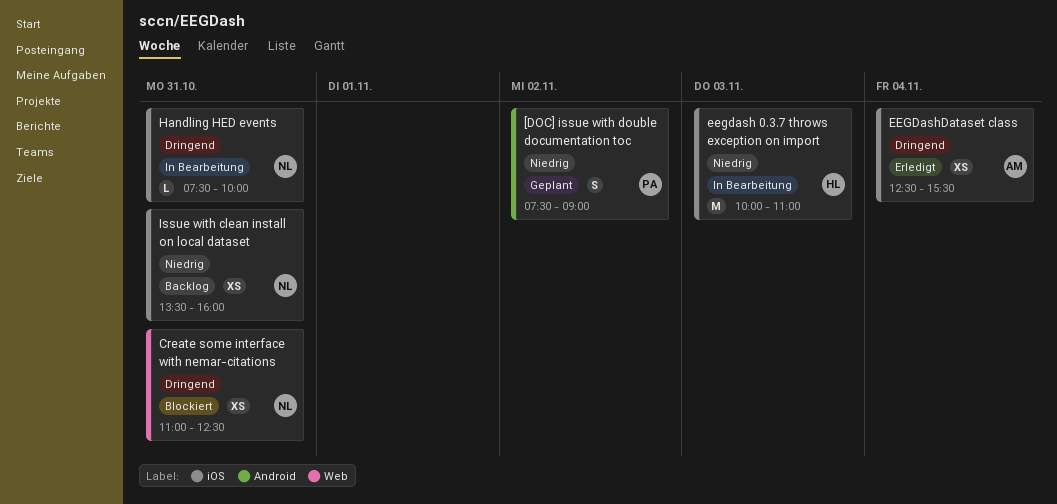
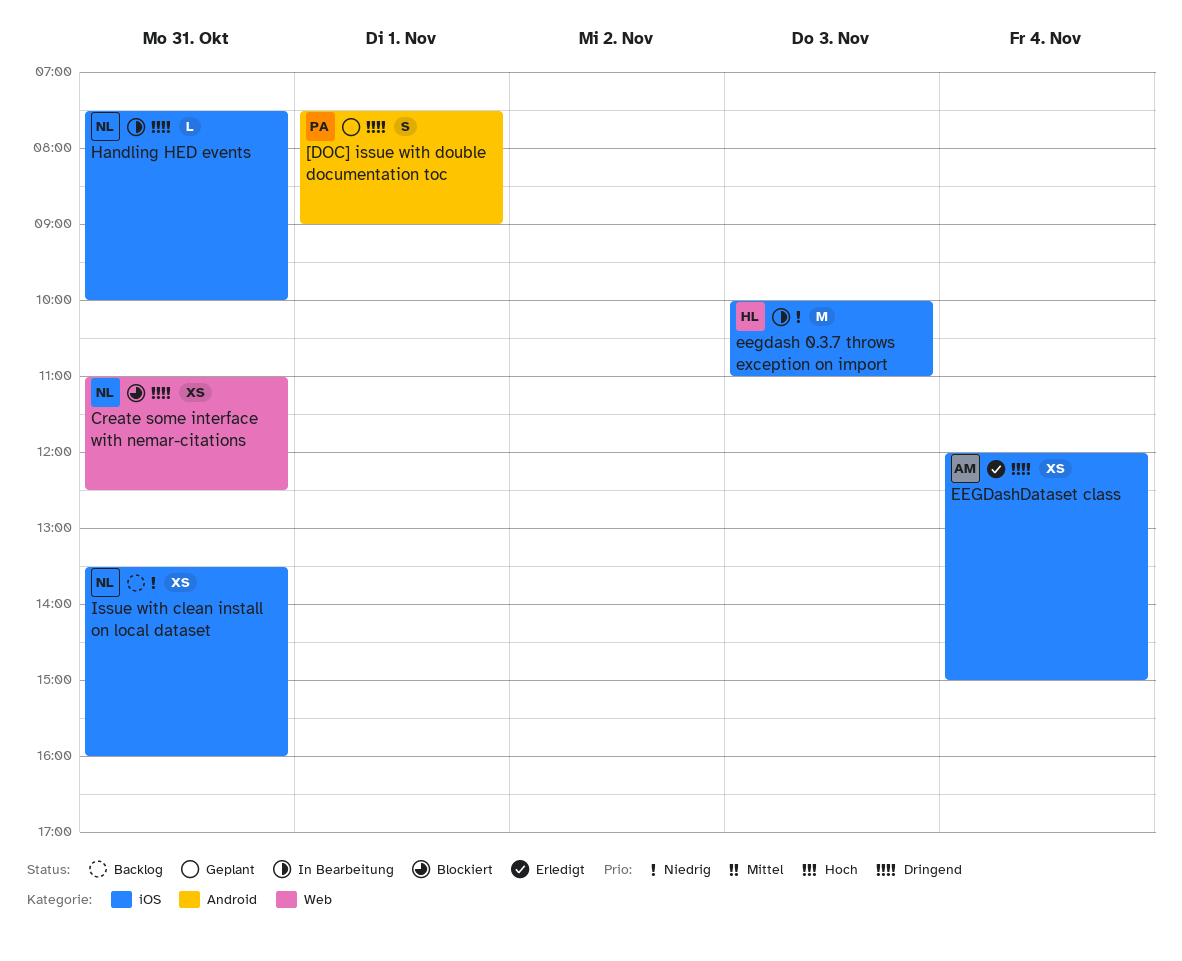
[DOC] issue with double documentation toc, priority: Niedrig -> Dringend
[DOC] issue with double documentation toc, day: Nov 2 -> Nov 1
EEGDashDataset class, begins: 12:30 -> 12:00
EEGDashDataset class, ends: 15:30 -> 15:00

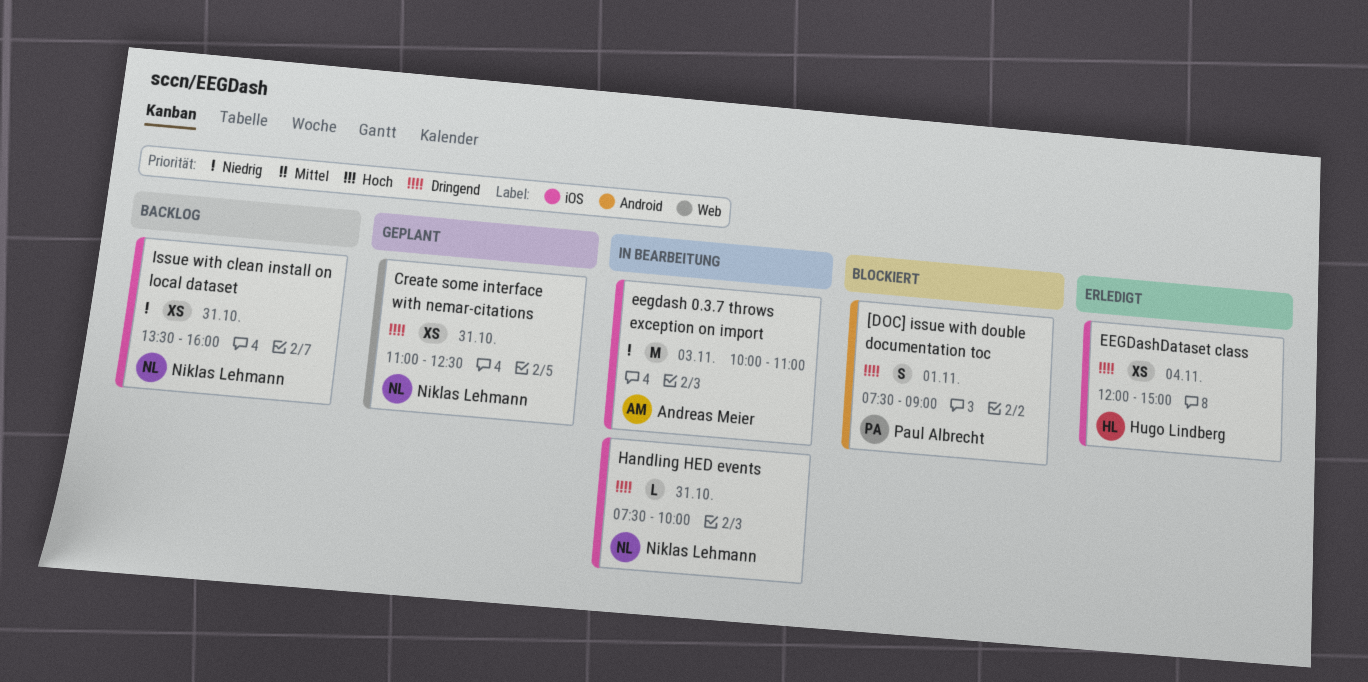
[DOC] issue with double documentation toc, status: Geplant -> Blockiert
Create some interface with nemar-citations, status: Blockiert -> Geplant
eegdash 0.3.7 throws exception on import, owner: Hugo Lindberg -> Andreas Meier
EEGDashDataset class, owner: Andreas Meier -> Hugo Lindberg

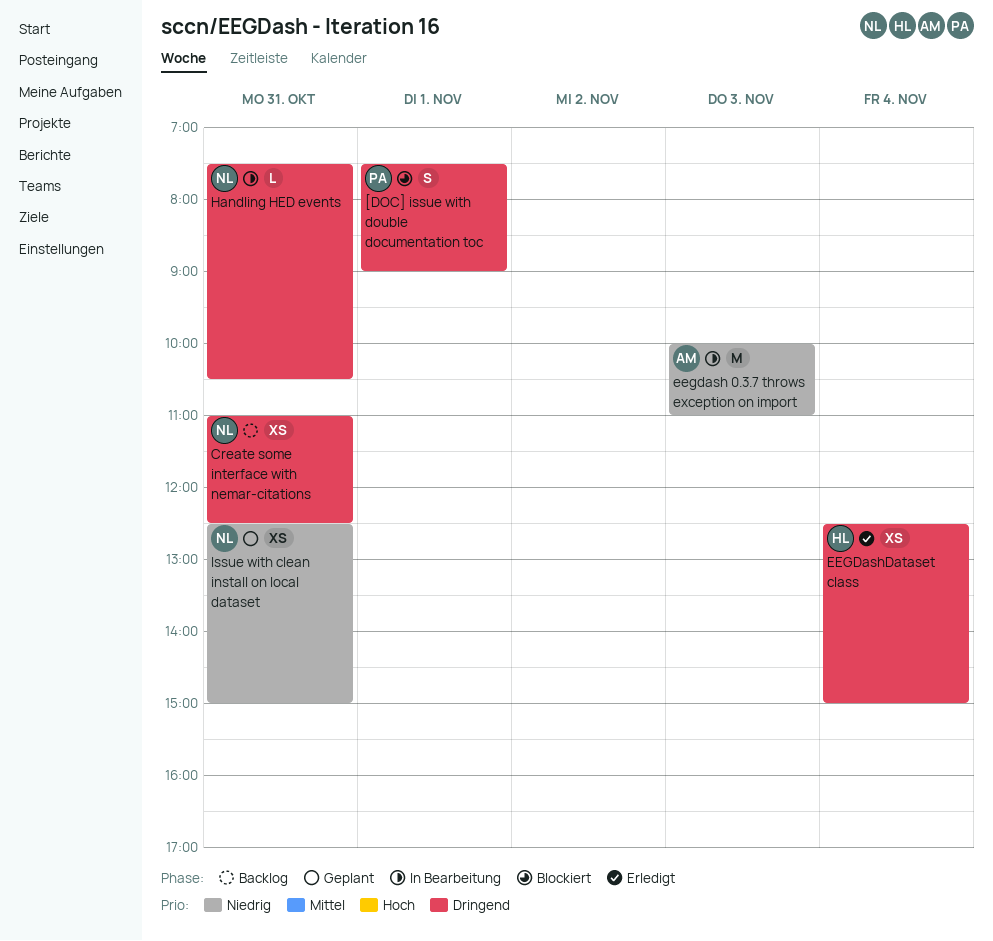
Create some interface with nemar-citations, status: Geplant -> Backlog
EEGDashDataset class, begins: 12:00 -> 12:30
Handling HED events, ends: 10:00 -> 10:30
Issue with clean install on local dataset, status: Backlog -> Geplant
Issue with clean install on local dataset, begins: 13:30 -> 12:30
Issue with clean install on local dataset, ends: 16:00 -> 15:00

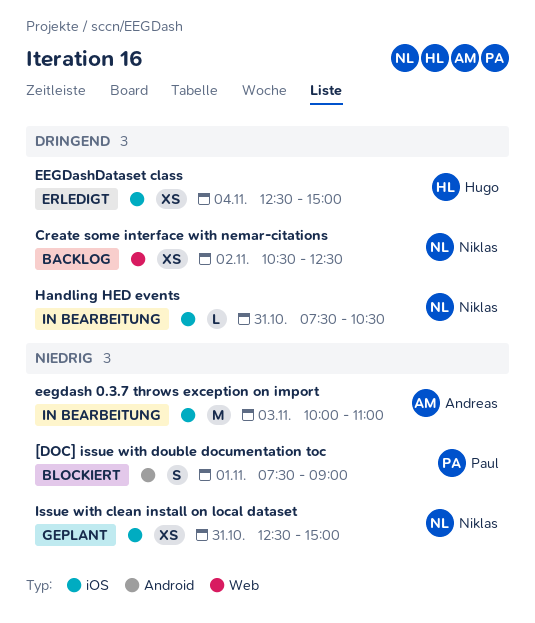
[DOC] issue with double documentation toc, priority: Dringend -> Niedrig
Create some interface with nemar-citations, day: Oct 31 -> Nov 2
Create some interface with nemar-citations, begins: 11:00 -> 10:30

